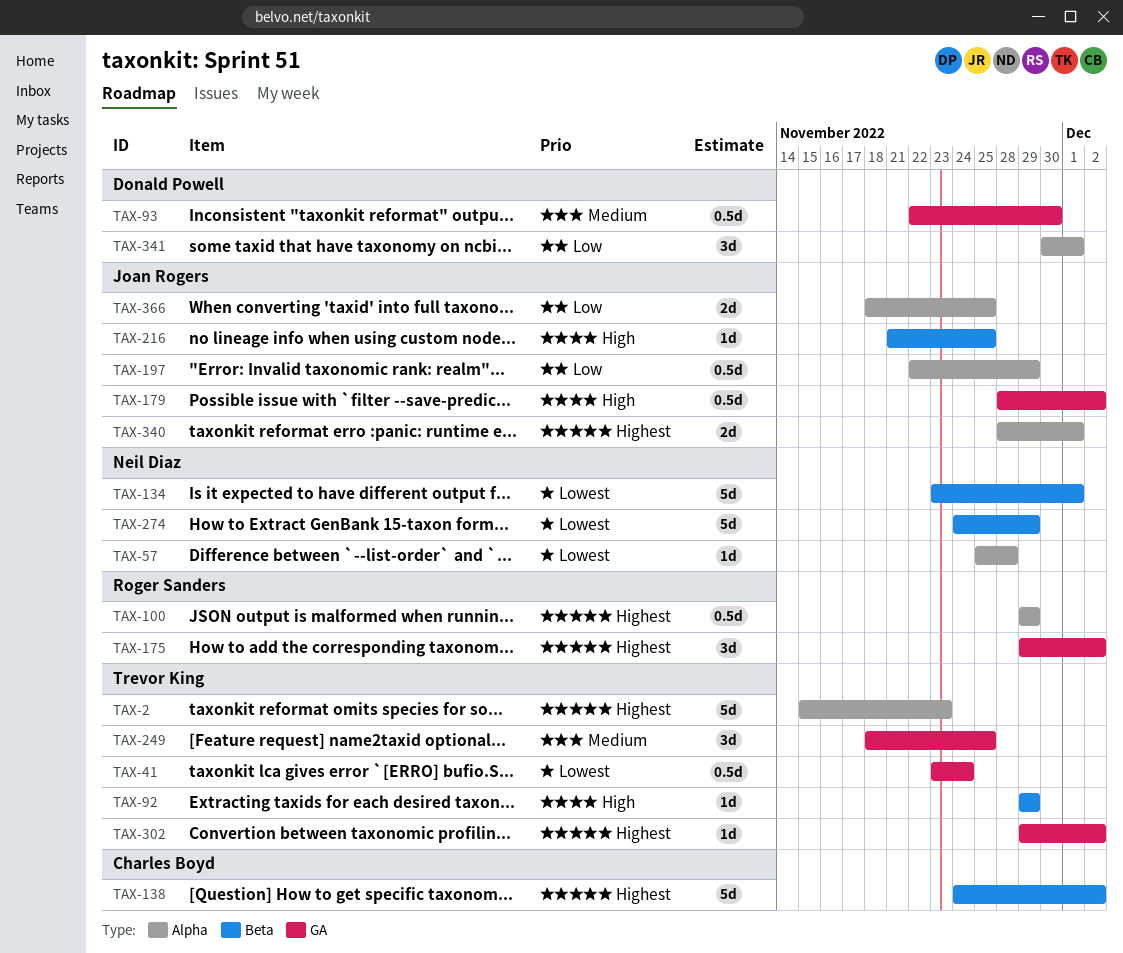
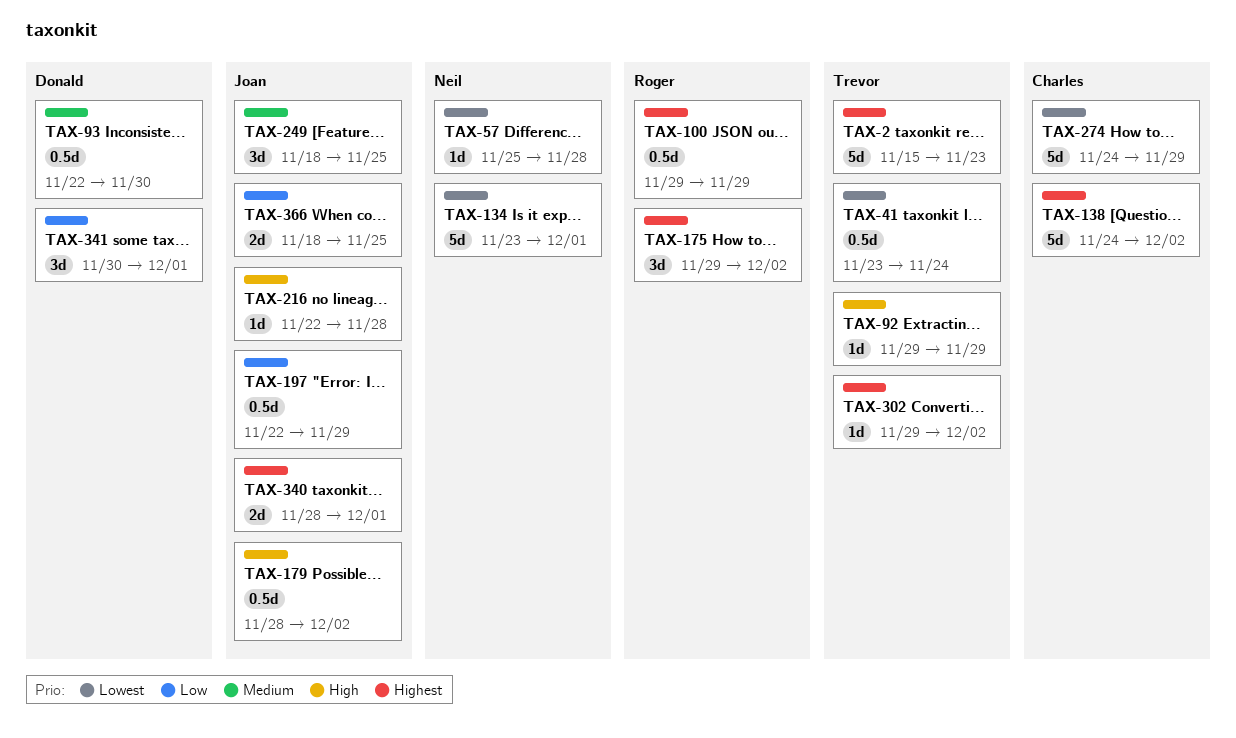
TAX-216, start: Nov 21 -> Nov 22
TAX-216, due: Nov 25 -> Nov 28
TAX-249, owner: Trevor King -> Joan Rogers
TAX-274, owner: Neil Diaz -> Charles Boyd

